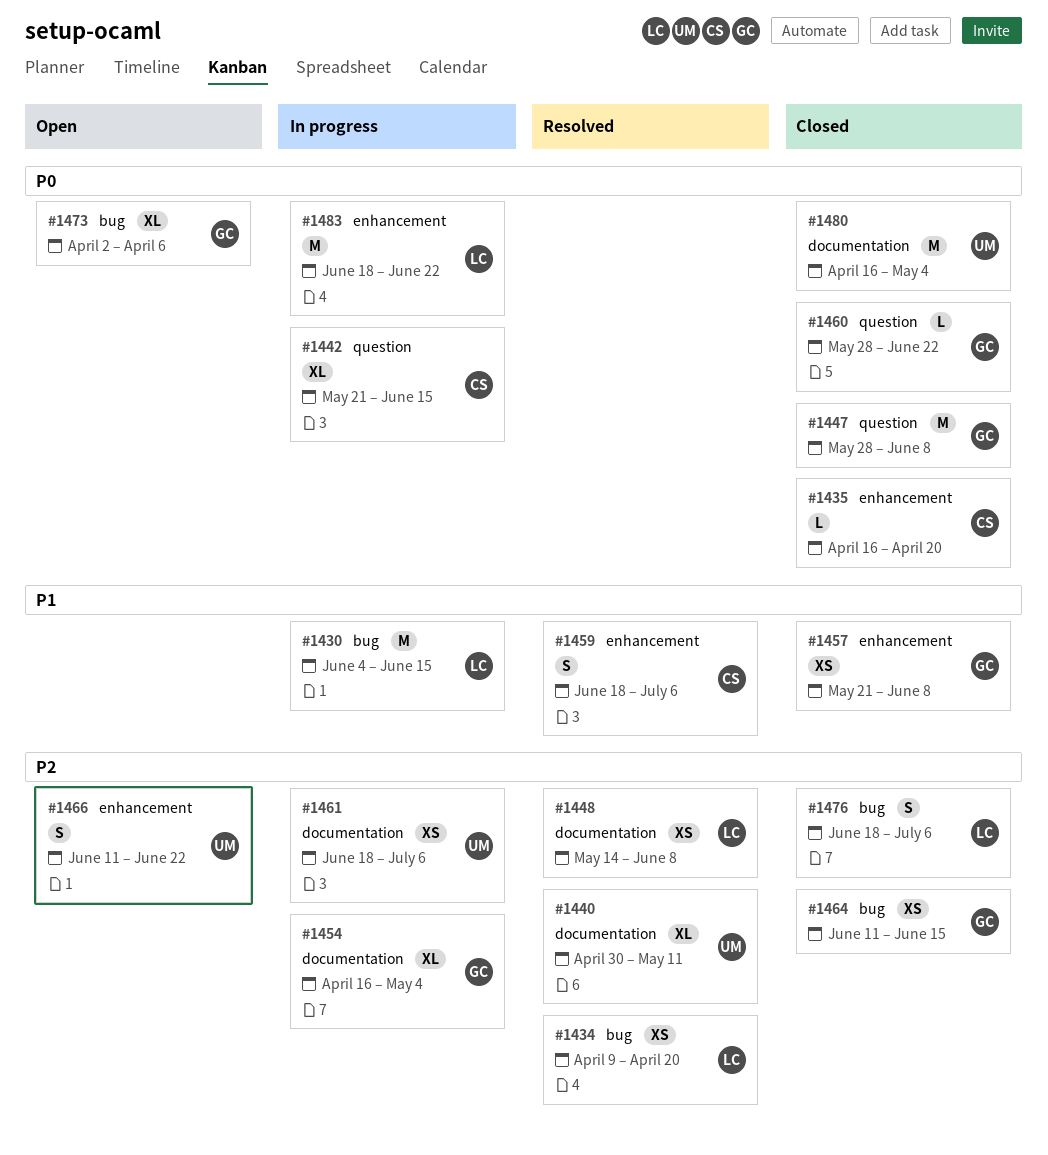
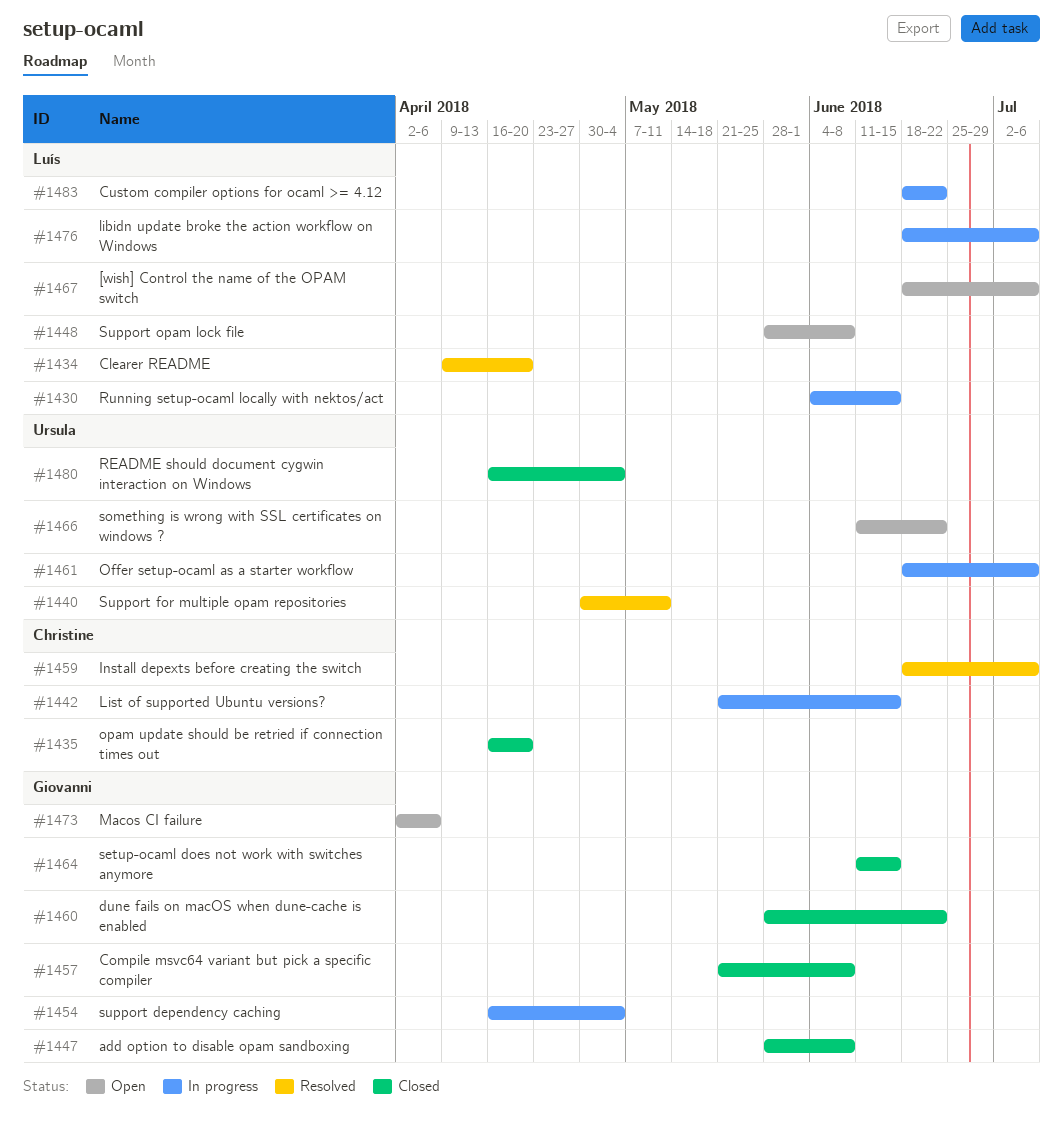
#1448, status: Resolved -> Open
#1448, start: May 14 -> May 28
#1467: none -> present
#1476, status: Closed -> In progress

